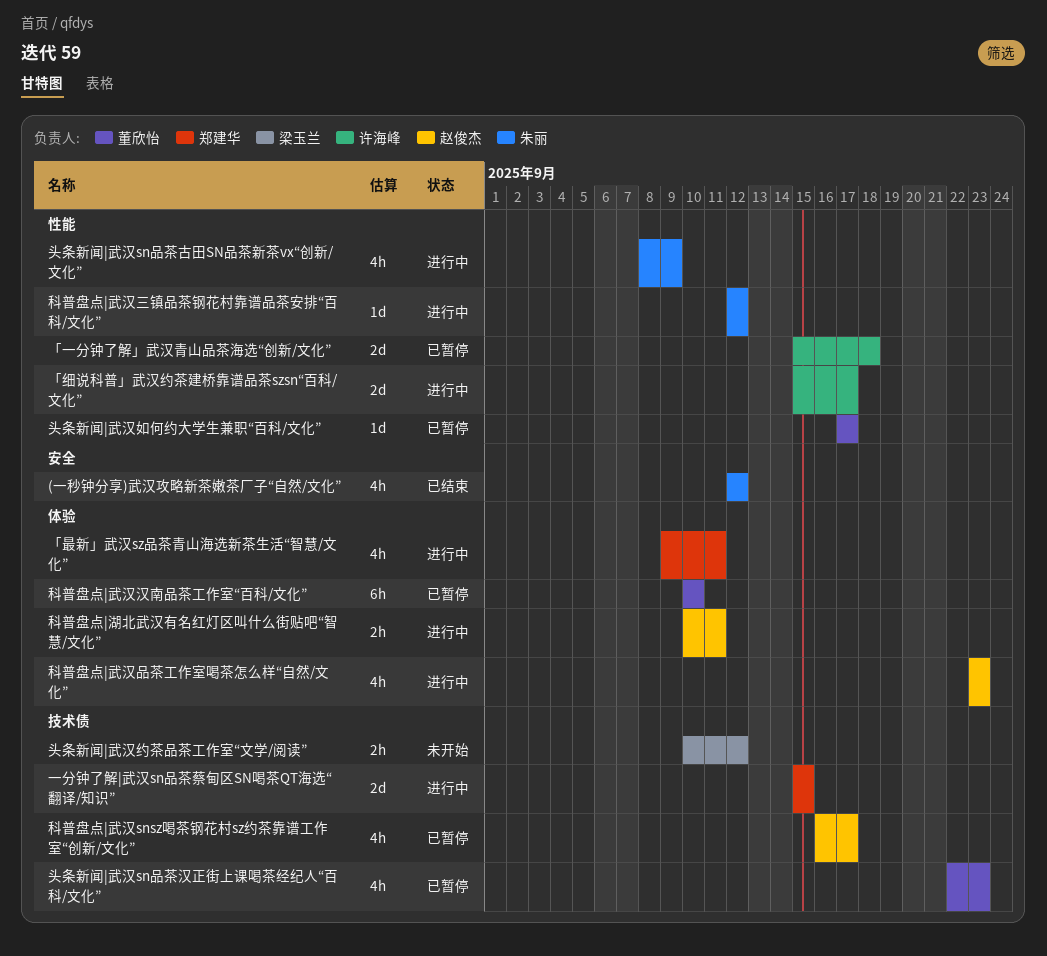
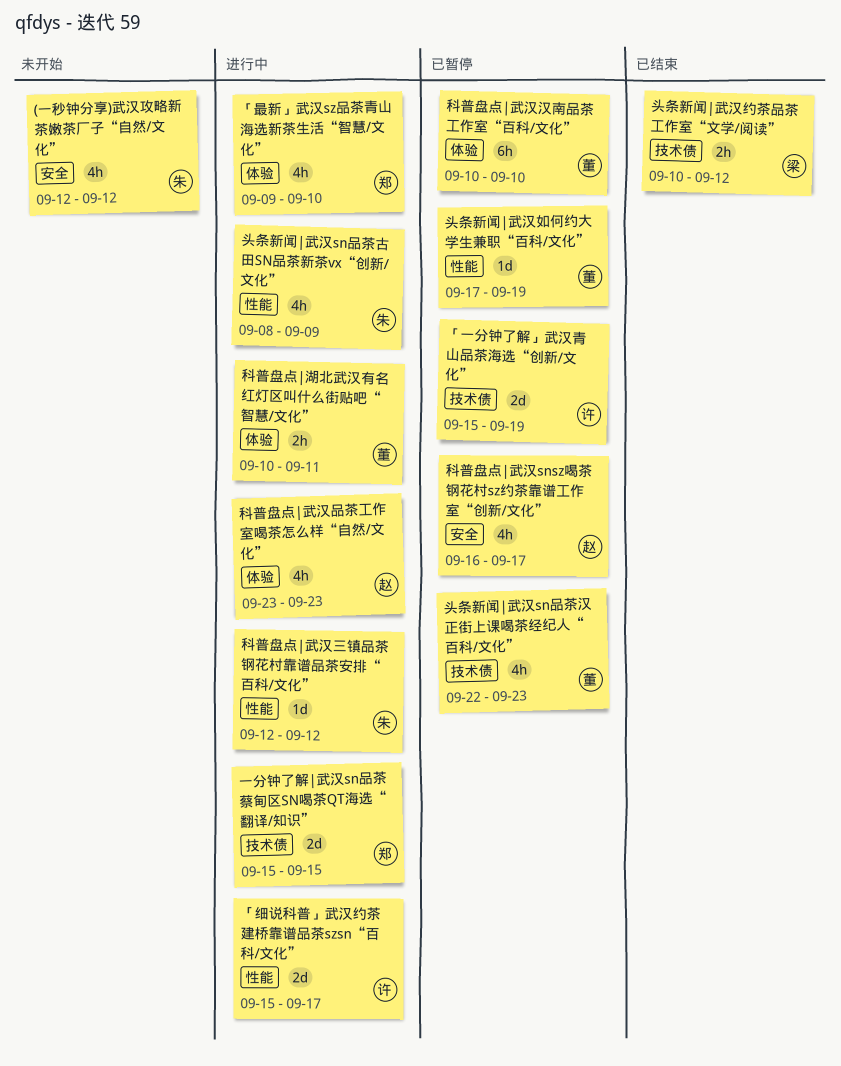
(一秒钟分享)武汉攻略新茶嫩茶厂子“自然/文化”, status: 已结束 -> 未开始
「一分钟了解」武汉青山品茶海选“创新/文化”, label: 性能 -> 技术债
「一分钟了解」武汉青山品茶海选“创新/文化”, due: Sep 18 -> Sep 19
「最新」武汉sz品茶青山海选新茶生活“智慧/文化”, due: Sep 11 -> Sep 10
头条新闻|武汉如何约大学生兼职“百科/文化”, due: Sep 17 -> Sep 19
头条新闻|武汉约茶品茶工作室“文学/阅读”, status: 未开始 -> 已结束
科普盘点|武汉snsz喝茶钢花村sz约茶靠谱工作室“创新/文化”, label: 技术债 -> 安全
科普盘点|湖北武汉有名红灯区叫什么街贴吧“智慧/文化”, owner: 赵俊杰 -> 董欣怡

